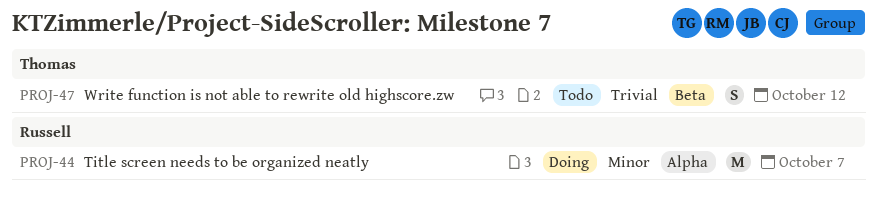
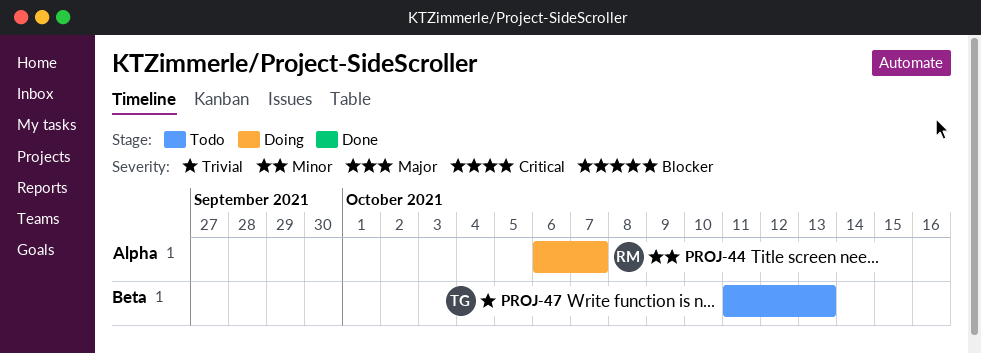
PROJ-47, due: Oct 12 -> Oct 13

